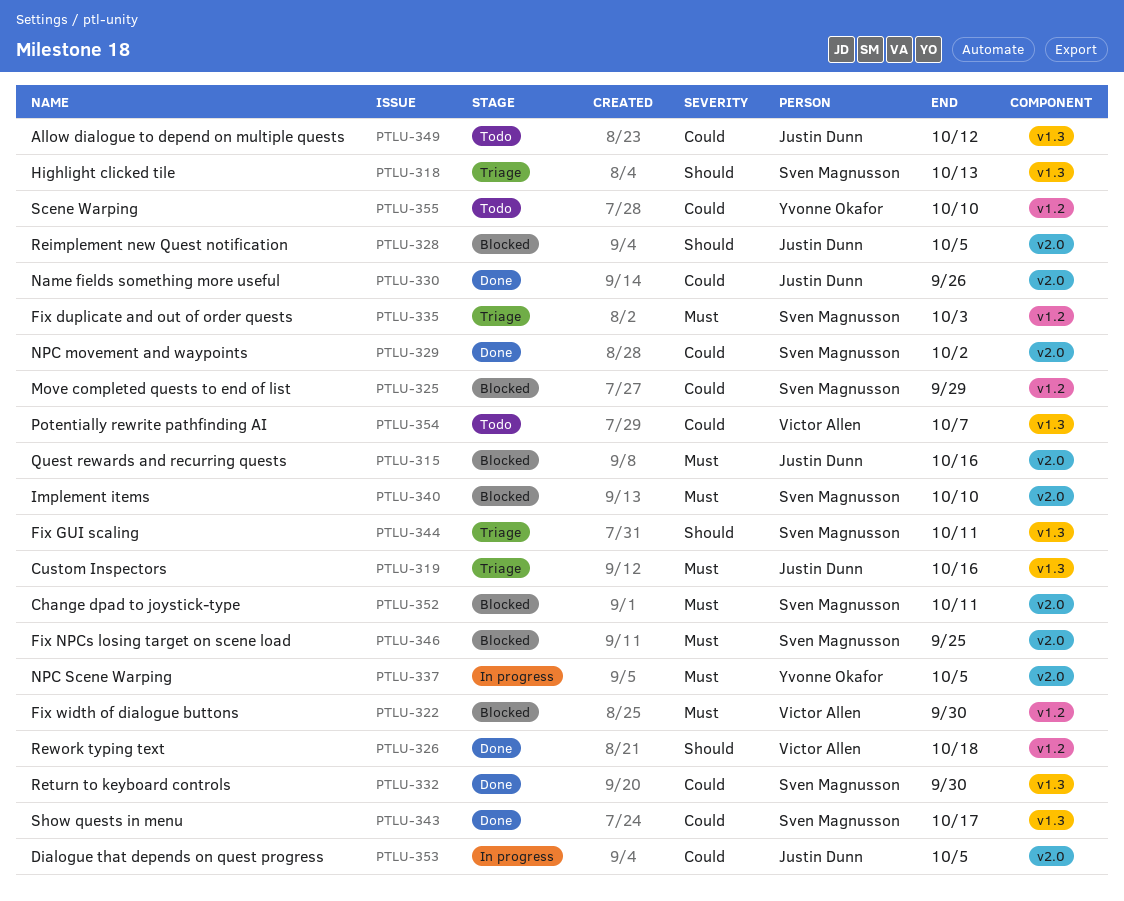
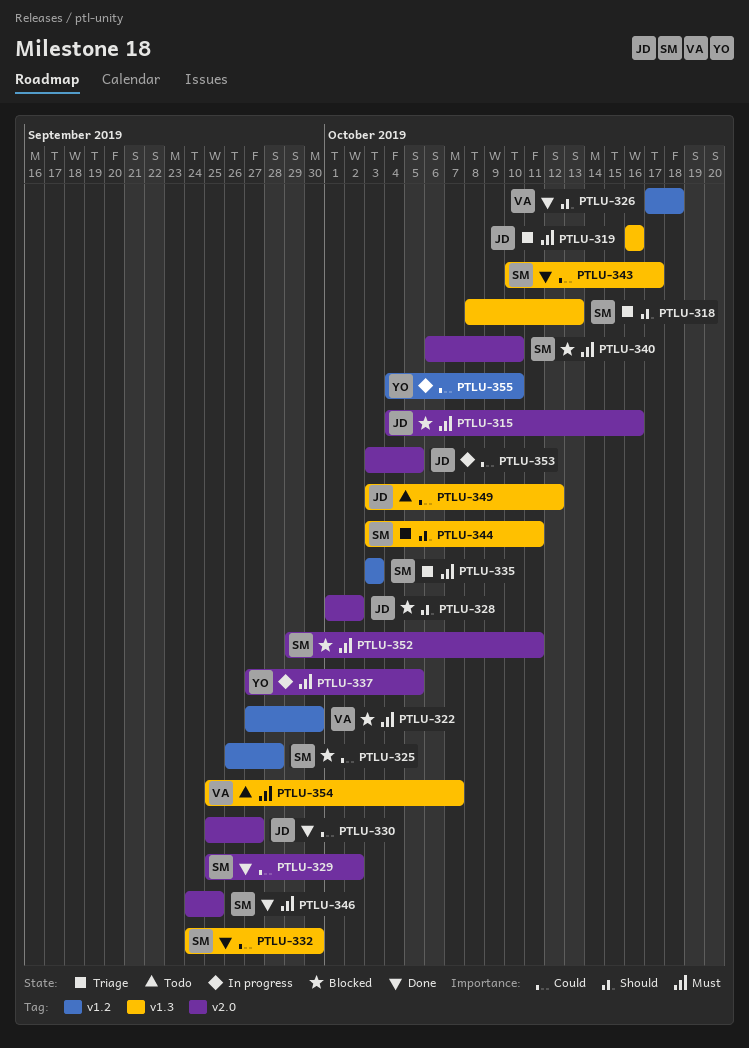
PTLU-325, due: Sep 29 -> Sep 28
PTLU-328, due: Oct 5 -> Oct 2
PTLU-330, due: Sep 26 -> Sep 27
PTLU-346, status: Blocked -> Done
PTLU-354, priority: Could -> Must
PTLU-355, status: Todo -> In progress

